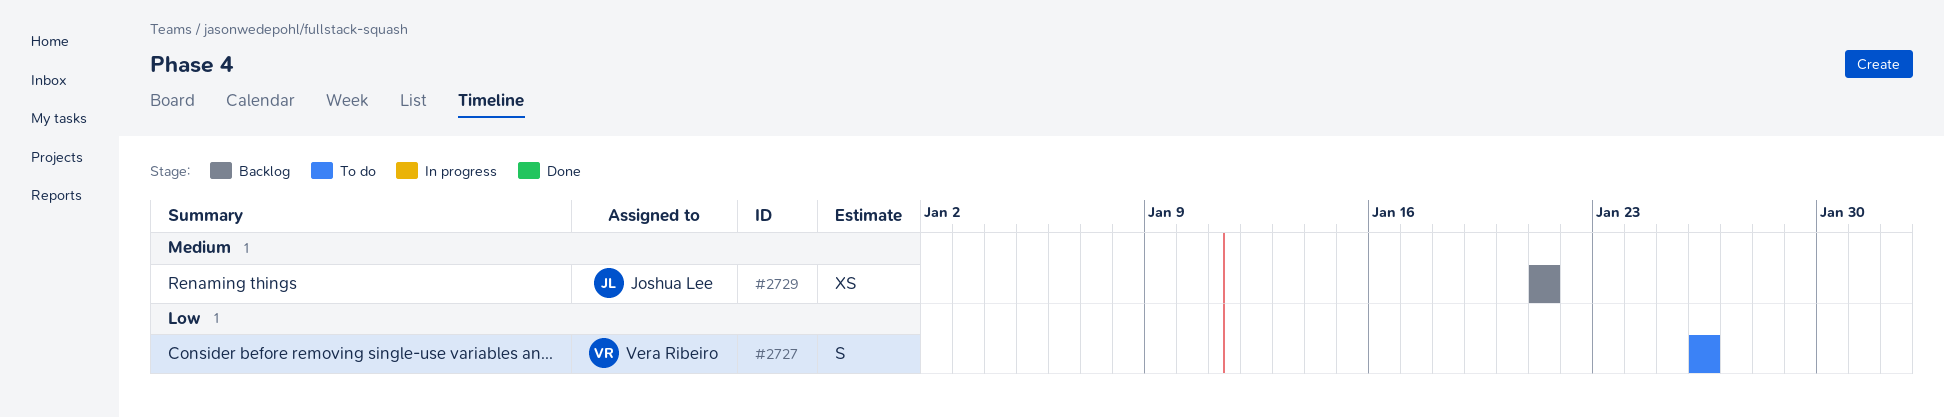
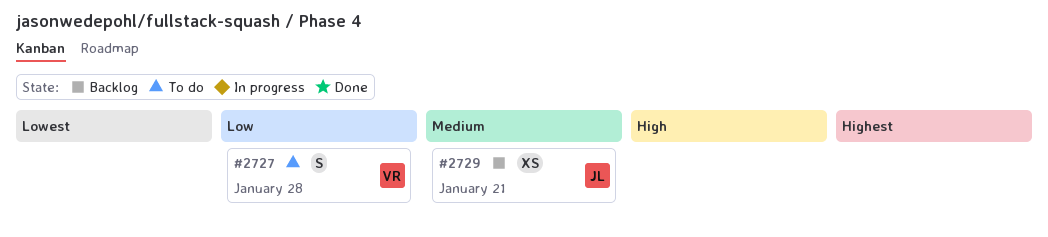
#2727, due: Jan 26 -> Jan 28

